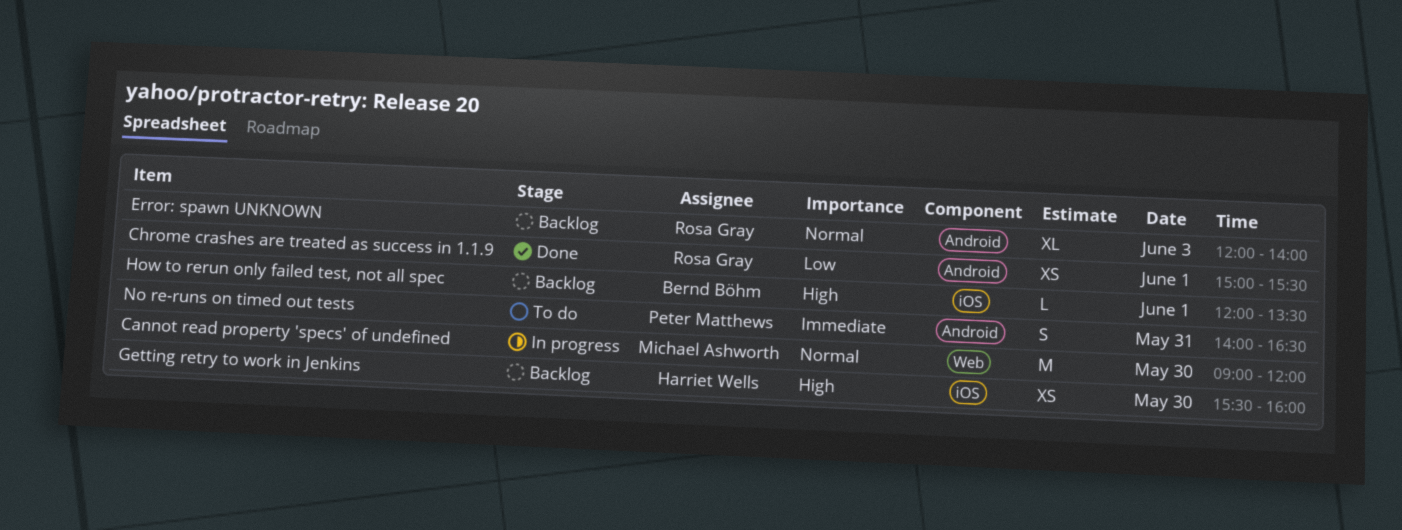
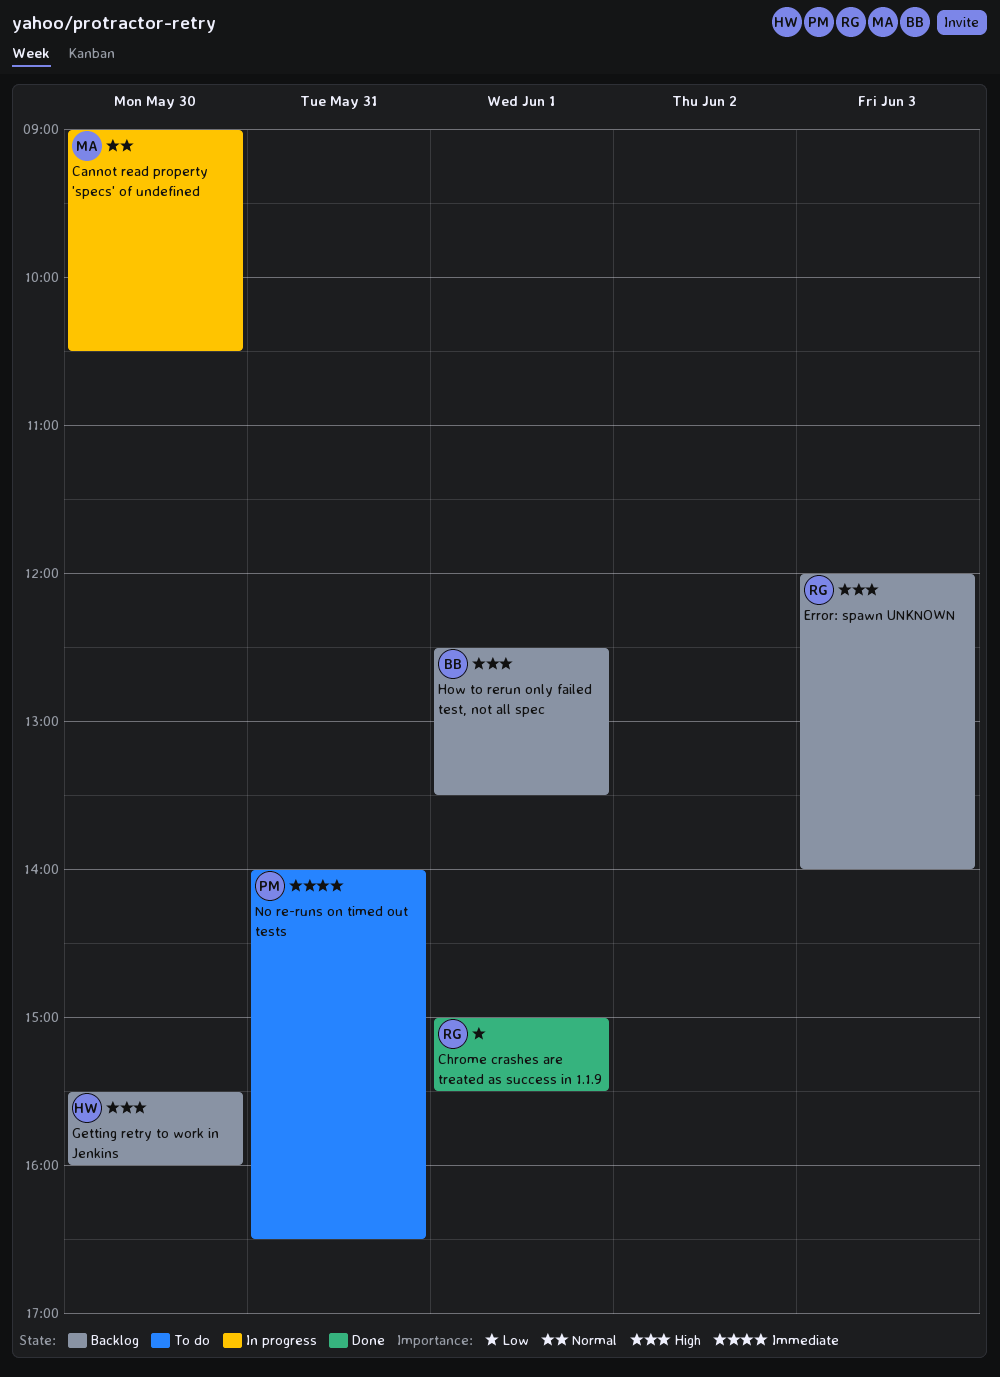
Cannot read property 'specs' of undefined, ends: 12:00 -> 10:30
Error: spawn UNKNOWN, priority: Normal -> High
How to rerun only failed test, not all spec, begins: 12:00 -> 12:30

